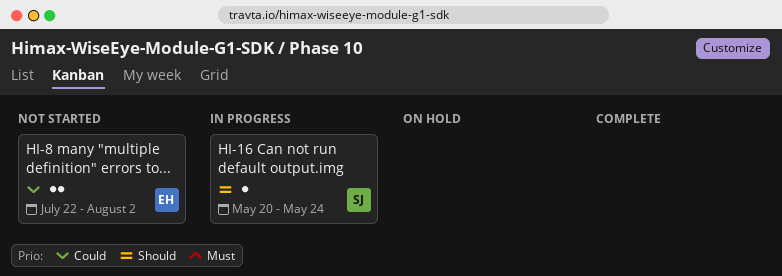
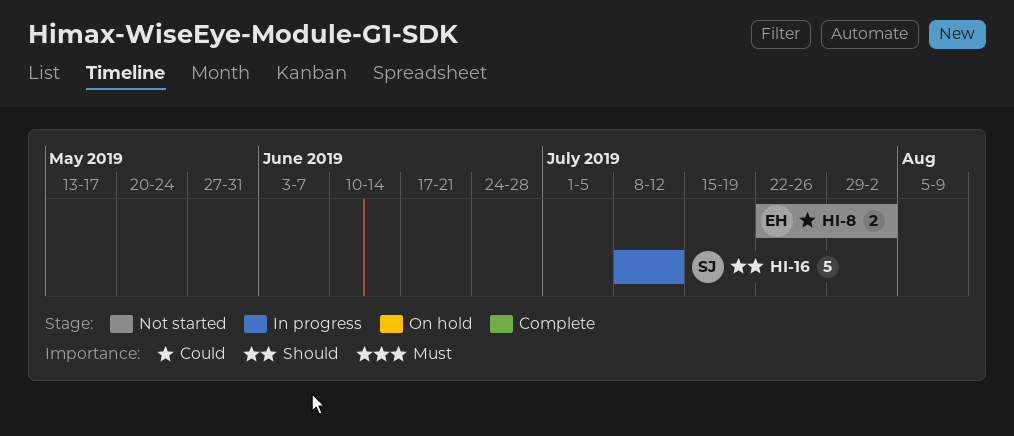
HI-16, estimate: 1 -> 5
HI-16, start: May 20 -> Jul 8
HI-16, due: May 24 -> Jul 12

